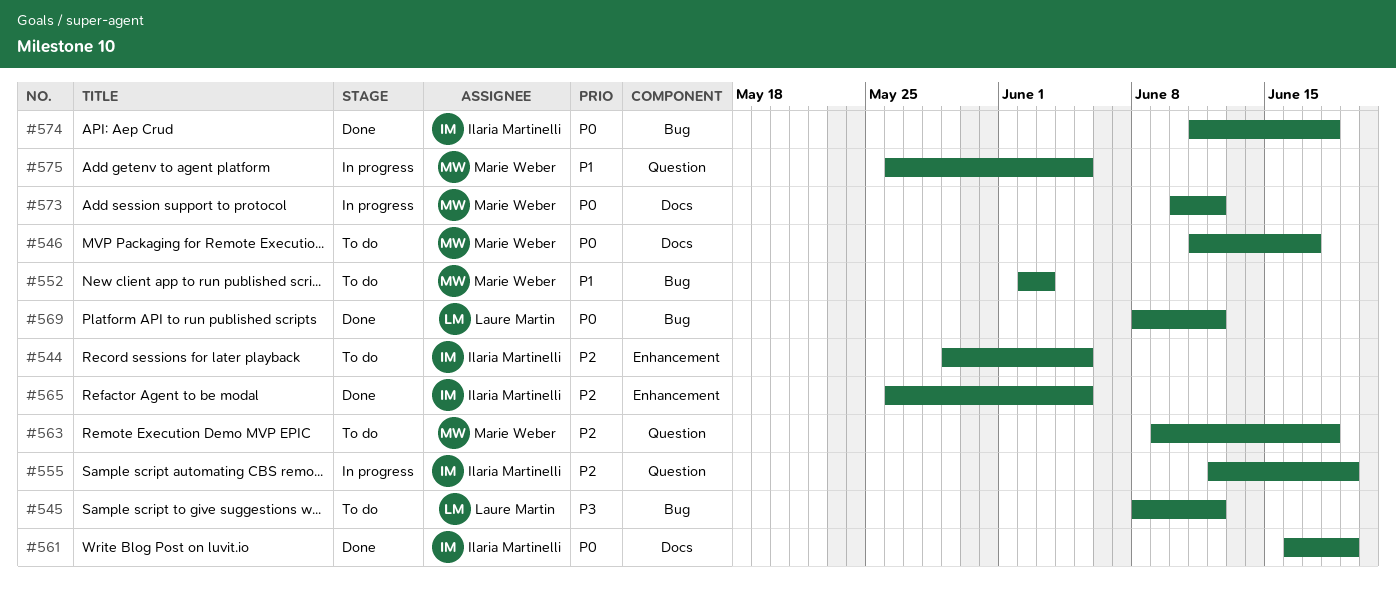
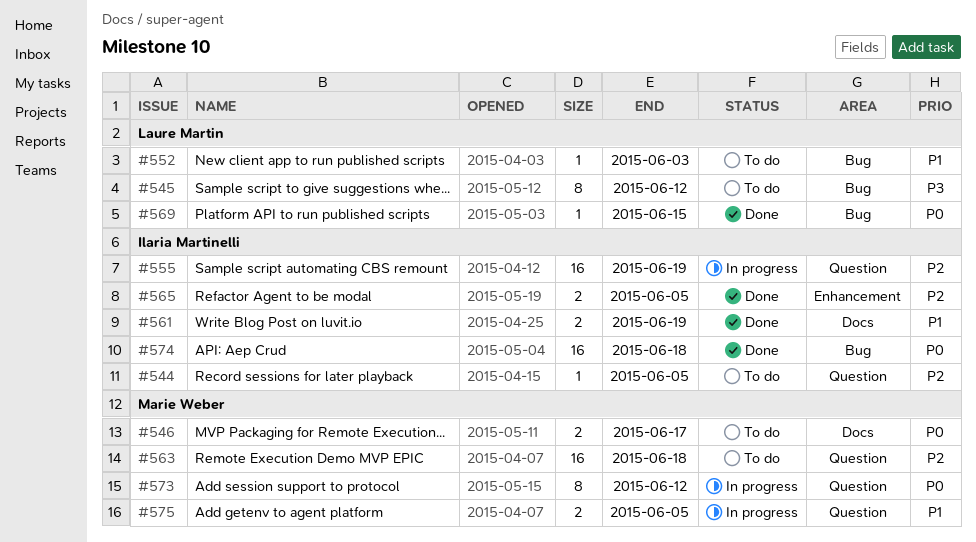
#544, label: Enhancement -> Question
#552, owner: Marie Weber -> Laure Martin
#561, priority: P0 -> P1
#569, due: Jun 12 -> Jun 15
#573, label: Docs -> Question

